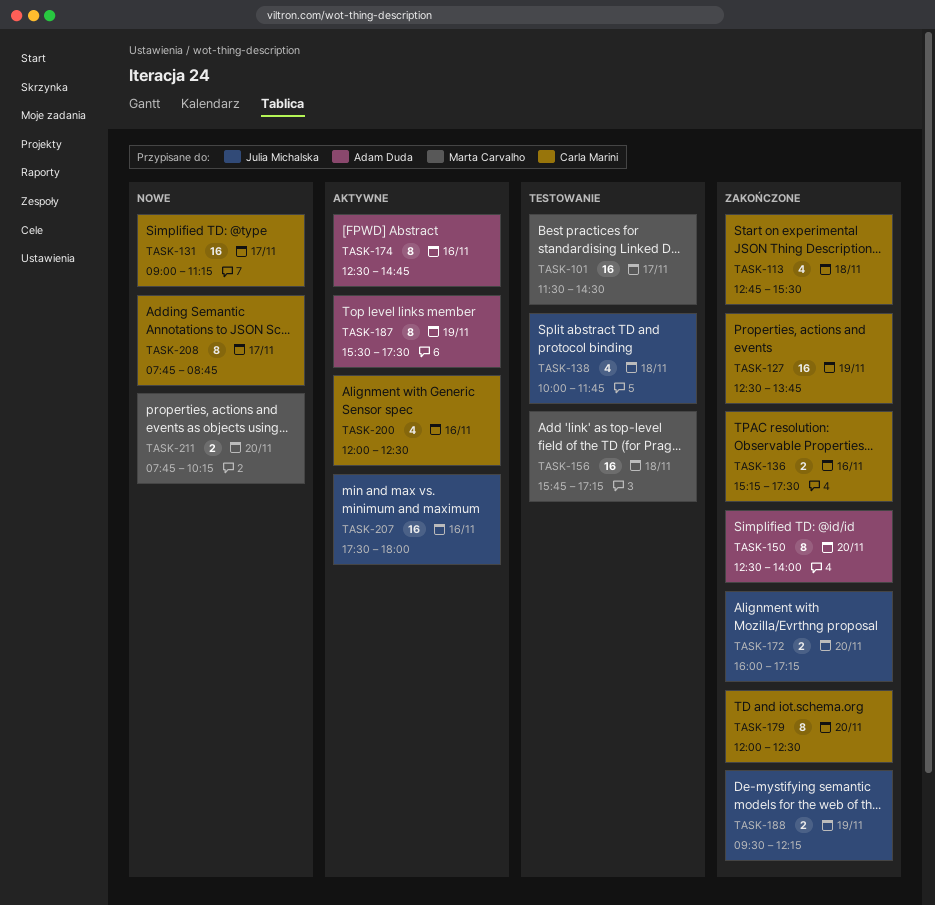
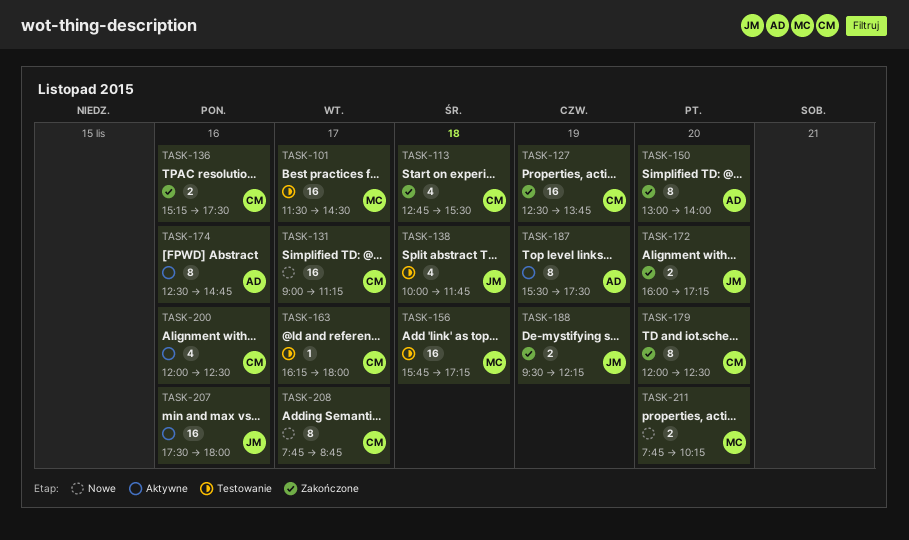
TASK-150, begins: 12:30 -> 13:00
TASK-163: none -> present

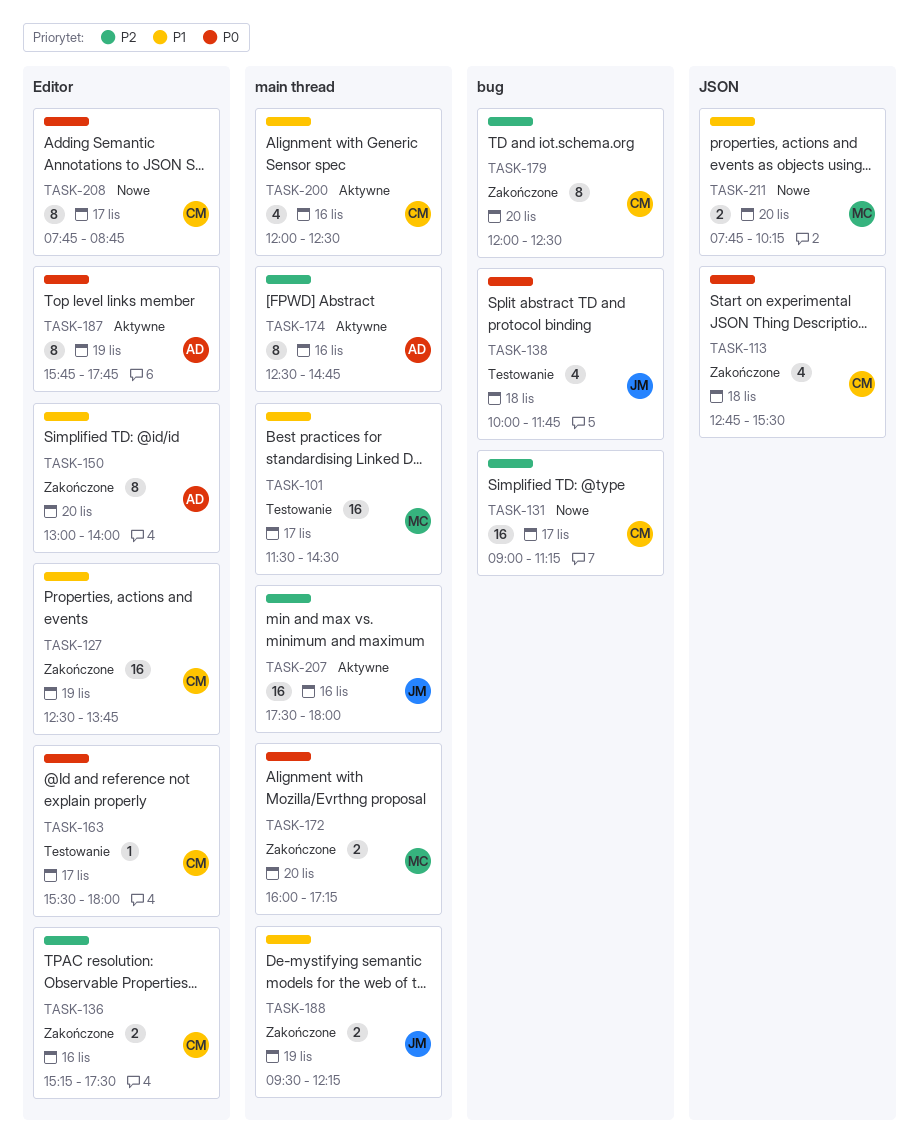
TASK-156: present -> none
TASK-163, begins: 16:15 -> 15:30
TASK-172, owner: JM -> MC
TASK-187, begins: 15:30 -> 15:45
TASK-187, ends: 17:30 -> 17:45

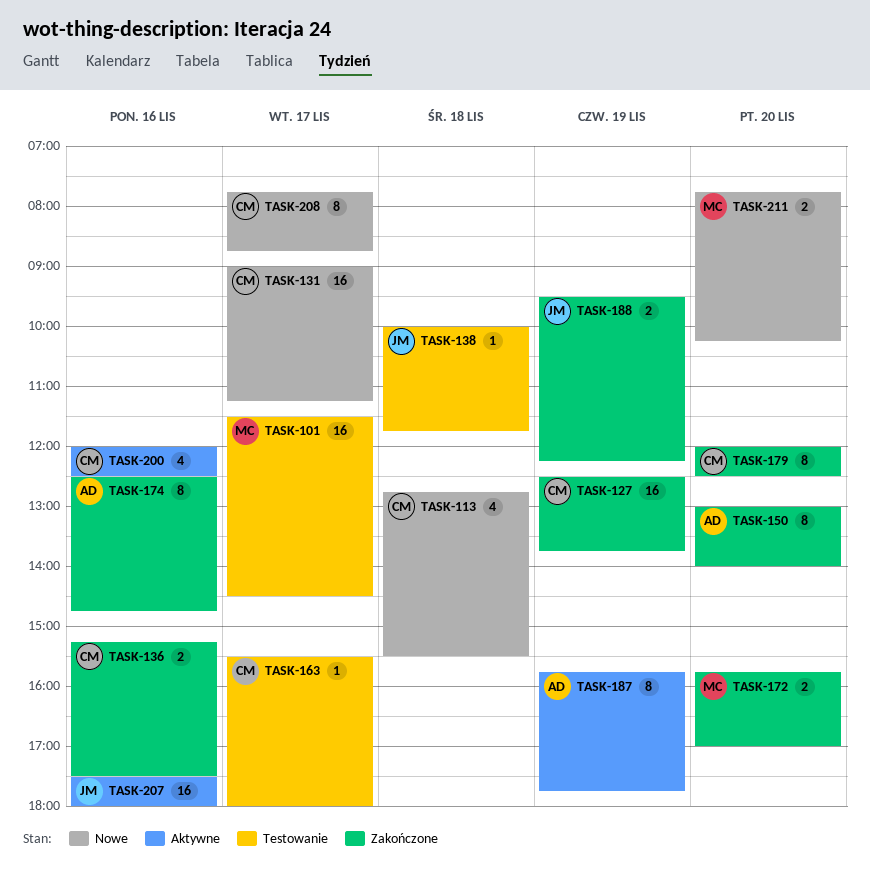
TASK-113, status: Zakończone -> Nowe
TASK-138, estimate: 4 -> 1
TASK-172, begins: 16:00 -> 15:45
TASK-172, ends: 17:15 -> 17:00
TASK-174, status: Aktywne -> Zakończone

